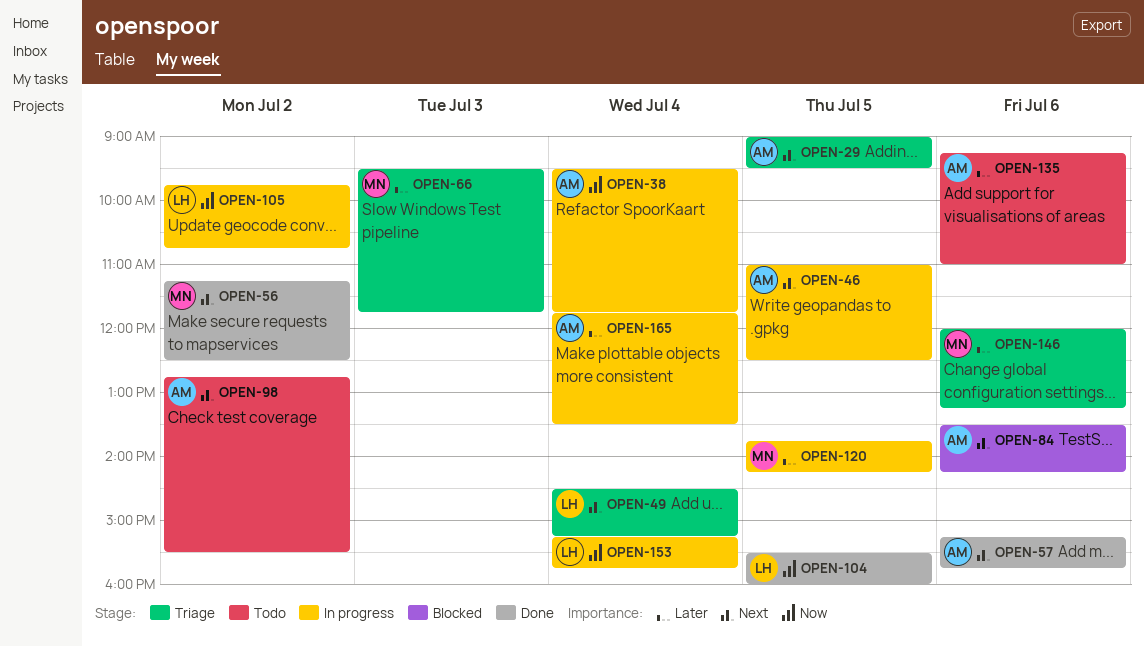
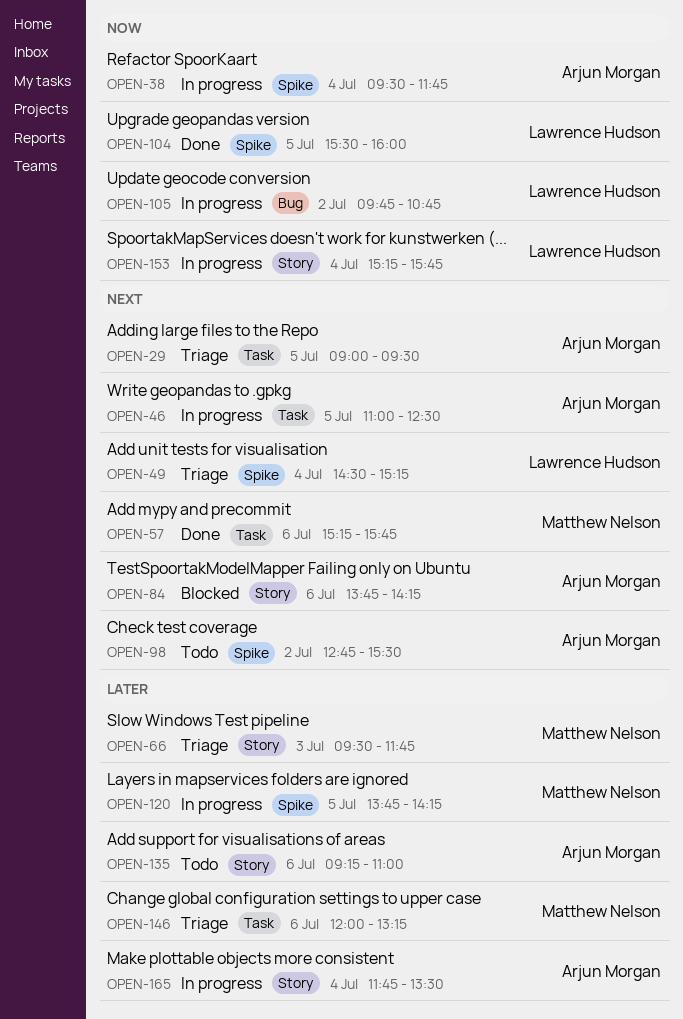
OPEN-56: present -> none
OPEN-57, owner: Arjun Morgan -> Matthew Nelson
OPEN-84, begins: 13:30 -> 13:45

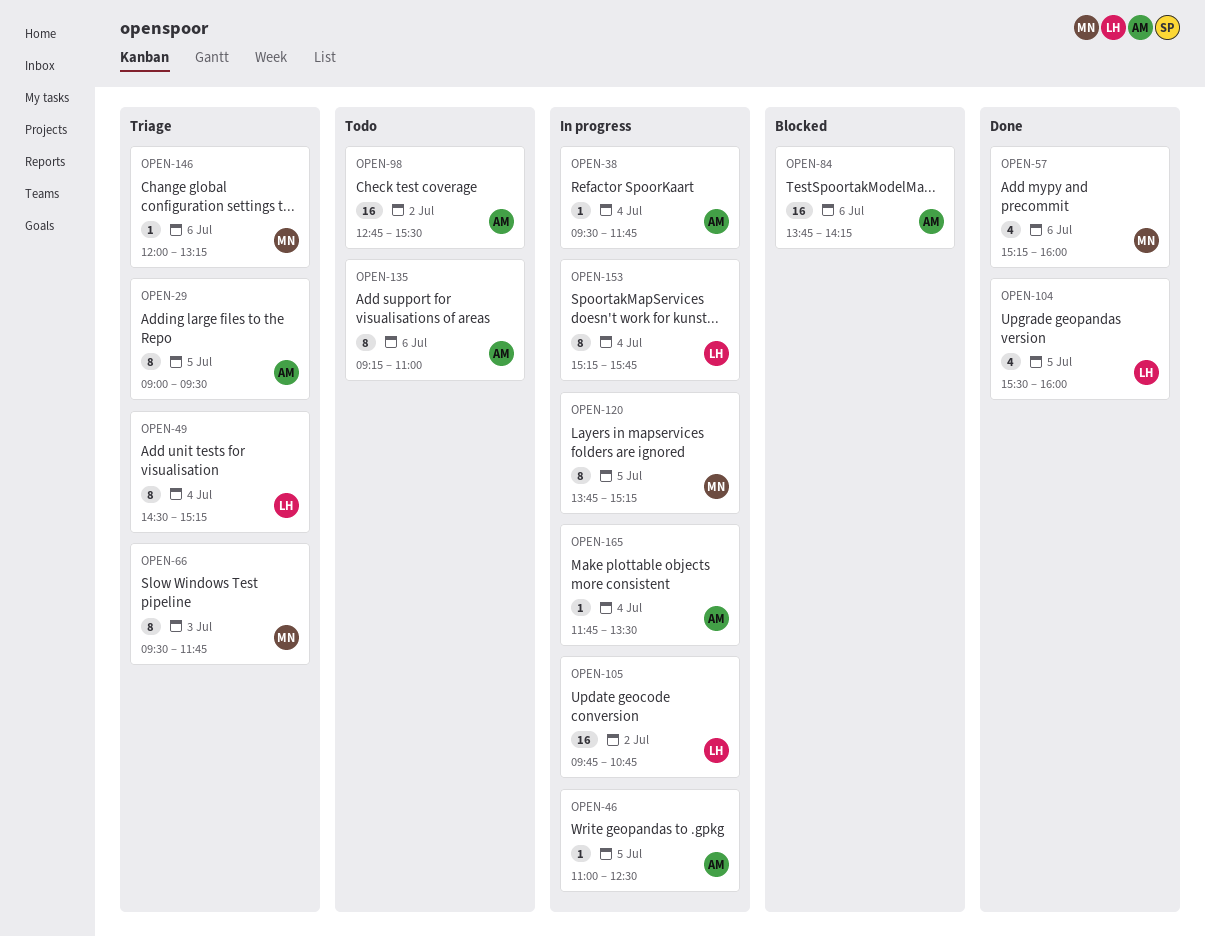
OPEN-57, ends: 15:45 -> 16:00
OPEN-120, ends: 14:15 -> 15:15

